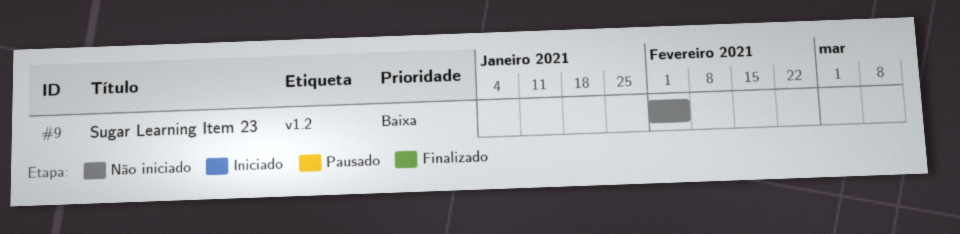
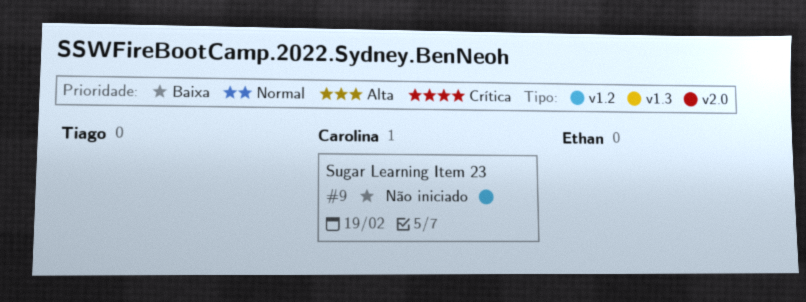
#9, due: Feb 5 -> Feb 19

